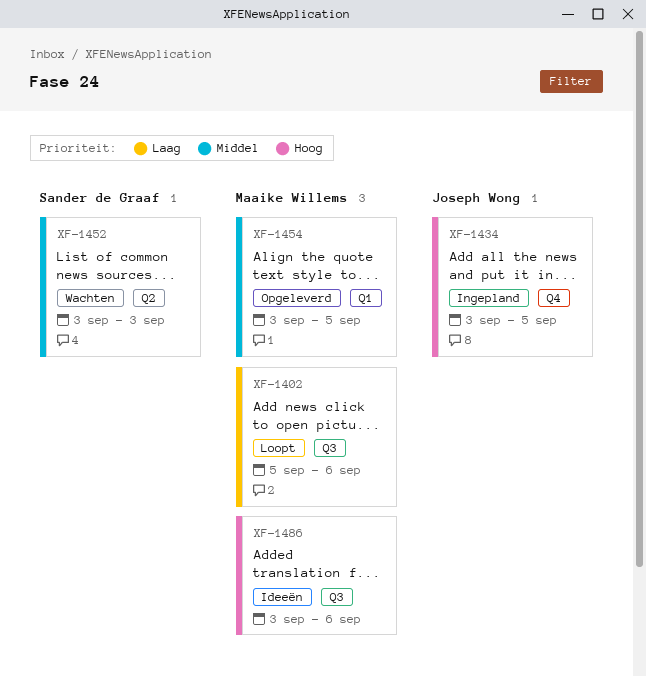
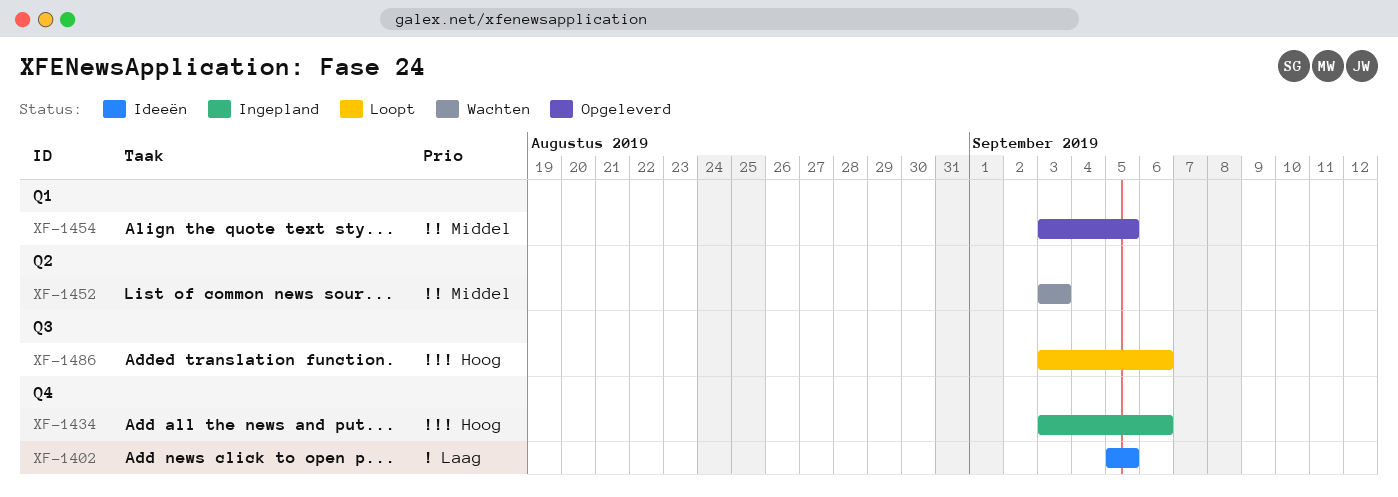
XF-1402, status: Loopt -> Ideeën
XF-1402, label: Q3 -> Q4
XF-1402, due: Sep 6 -> Sep 5
XF-1434, due: Sep 5 -> Sep 6
XF-1486, status: Ideeën -> Loopt

